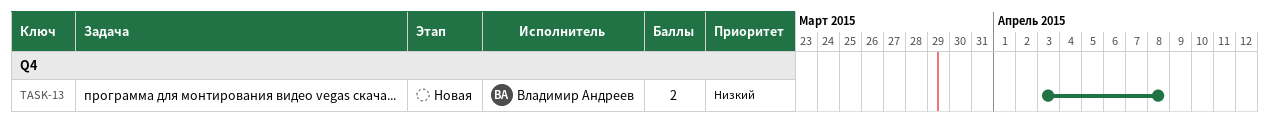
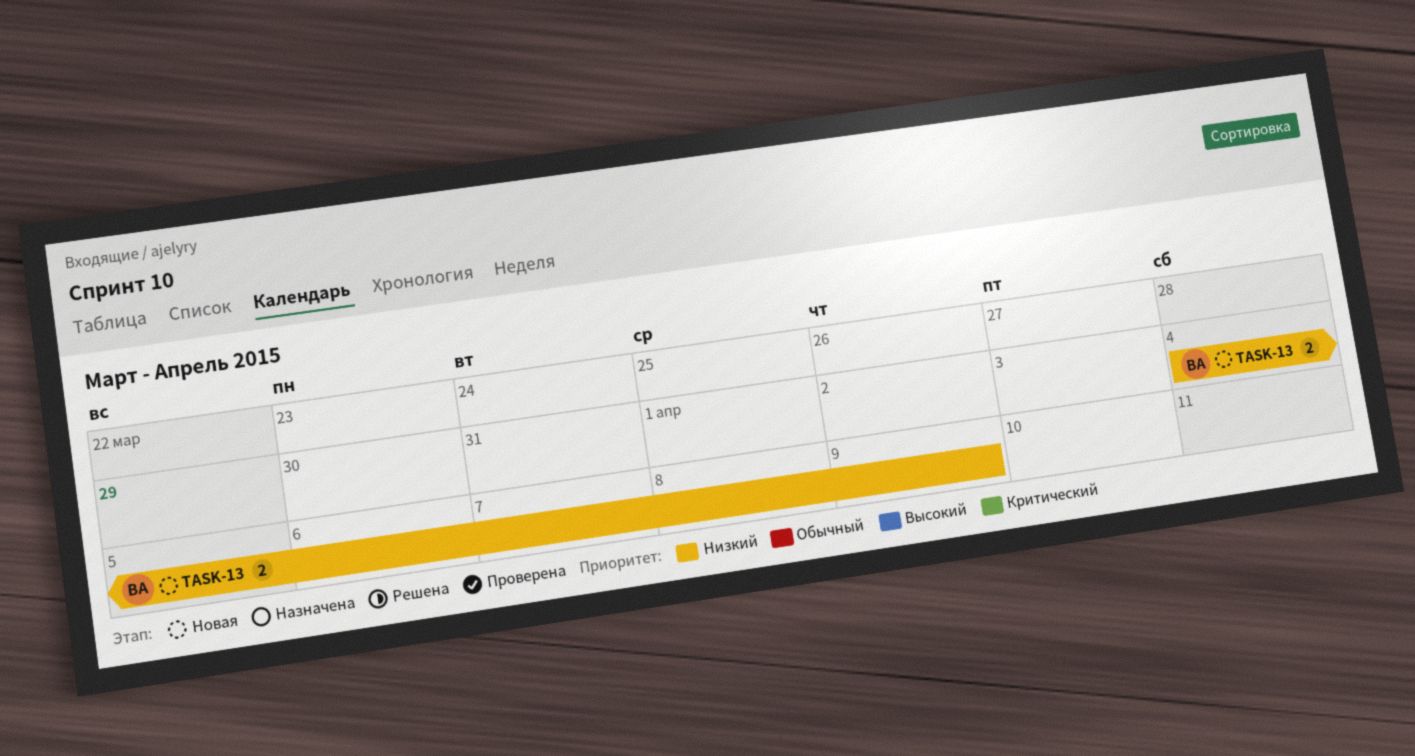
TASK-13, start: Apr 3 -> Apr 4
TASK-13, due: Apr 8 -> Apr 9

